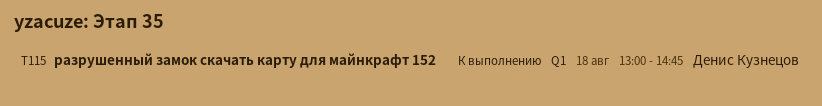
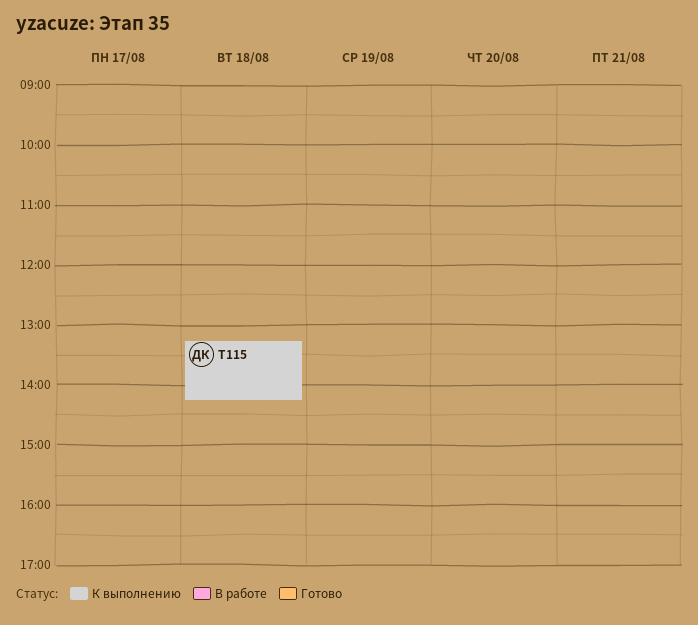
T115, begins: 13:00 -> 13:15
T115, ends: 14:45 -> 14:15

